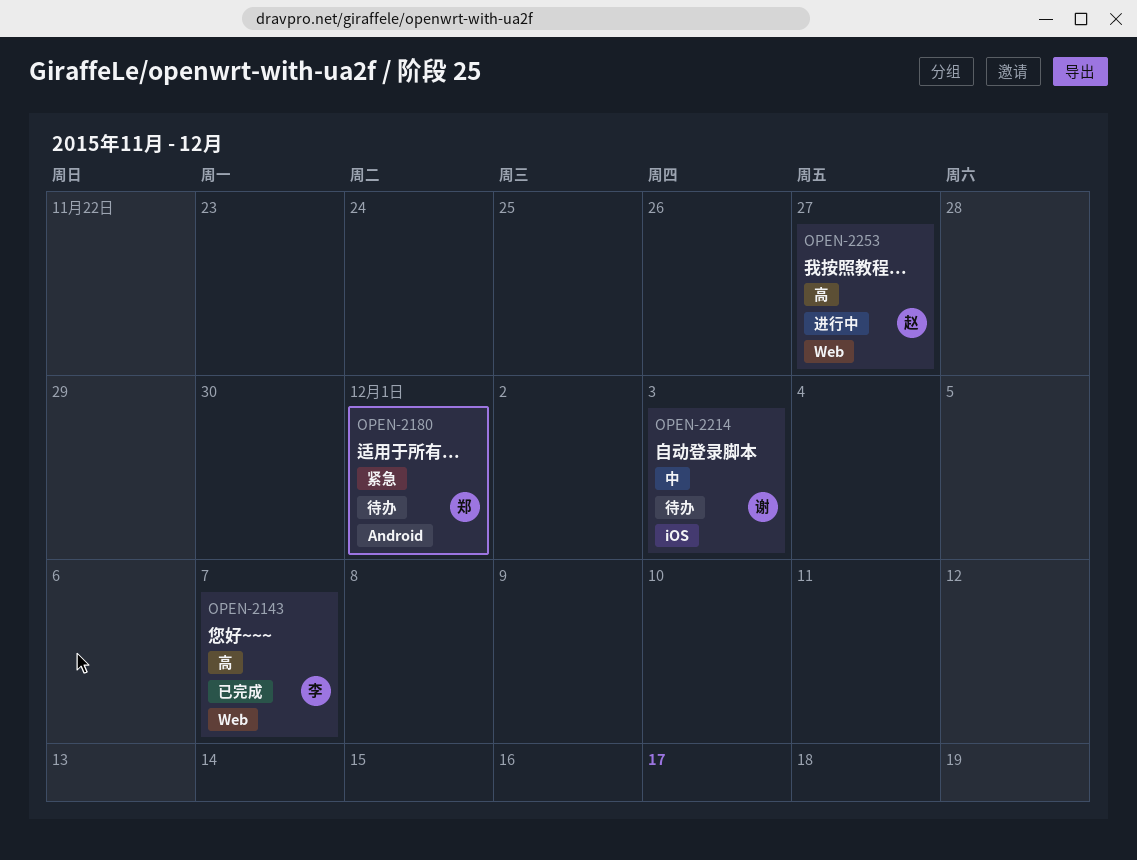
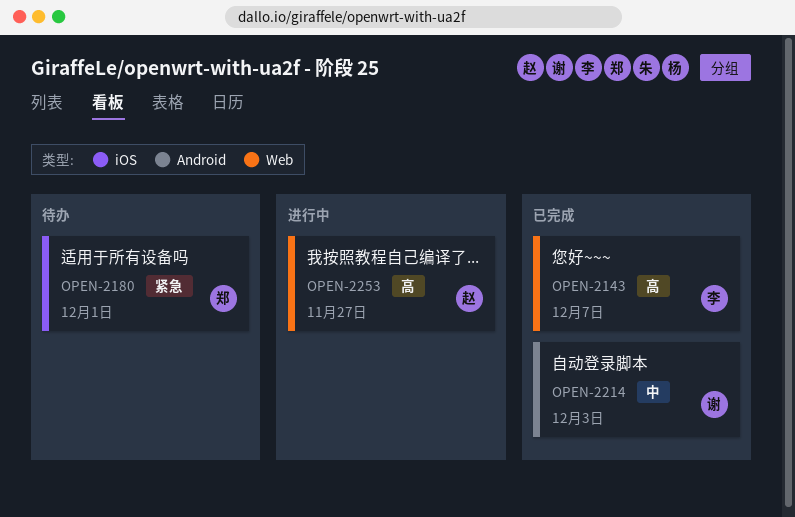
OPEN-2180, label: Android -> iOS
OPEN-2214, status: 待办 -> 已完成
OPEN-2214, label: iOS -> Android

